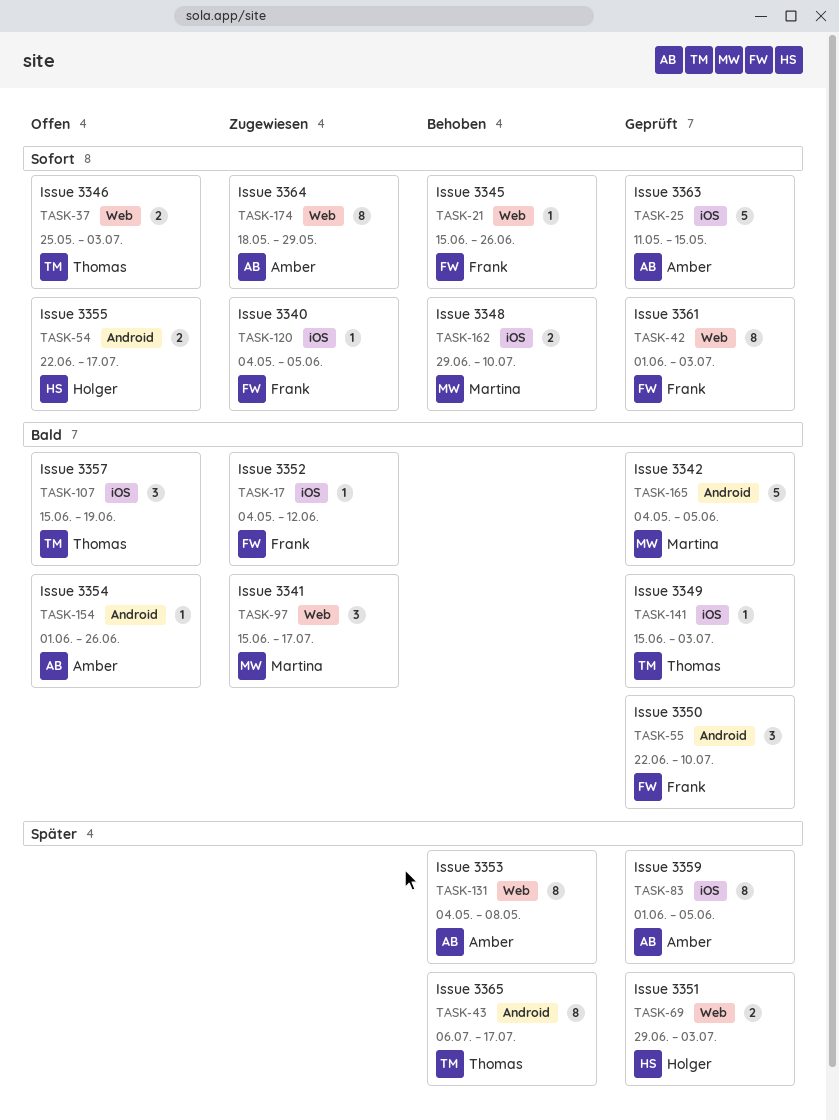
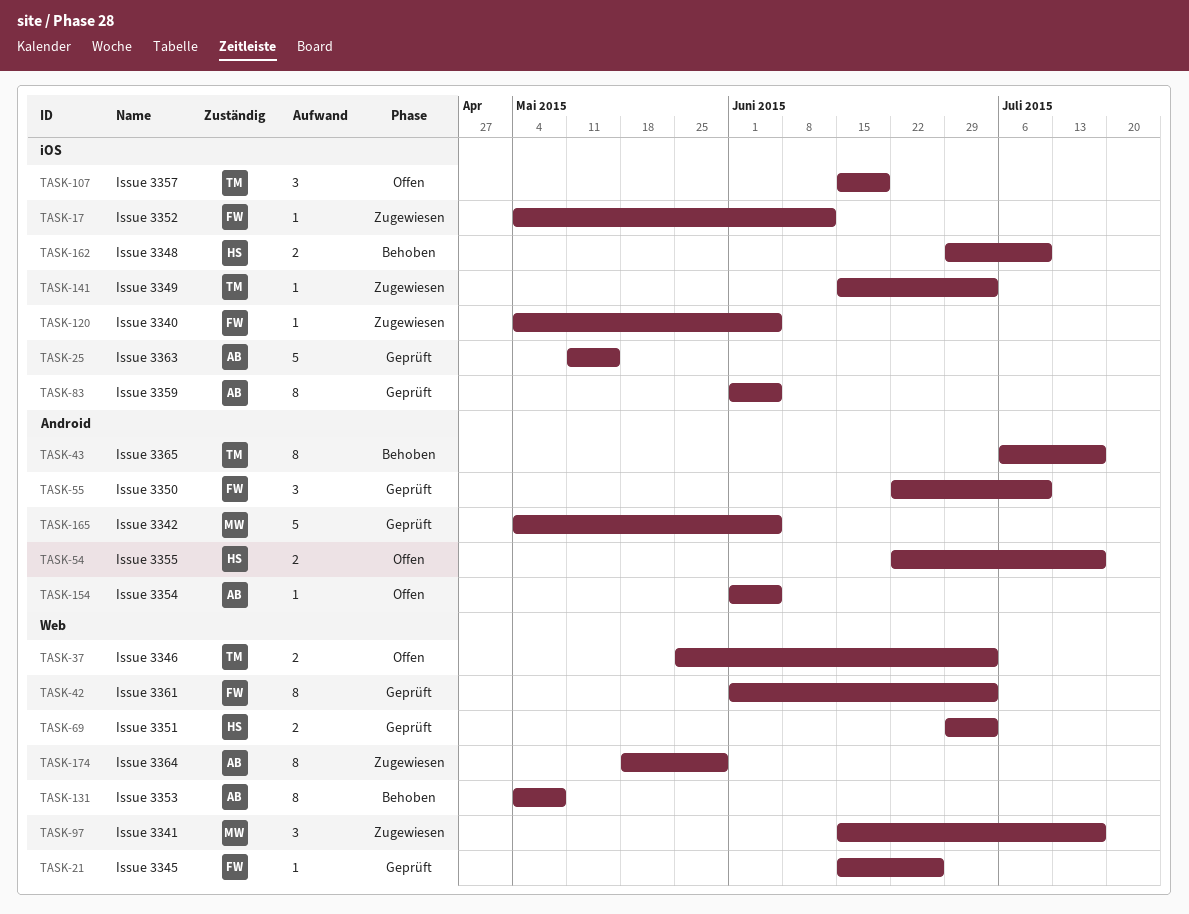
TASK-21, status: Behoben -> Geprüft
TASK-141, status: Geprüft -> Zugewiesen
TASK-154, due: Jun 26 -> Jun 5
TASK-162, owner: Martina -> Holger

